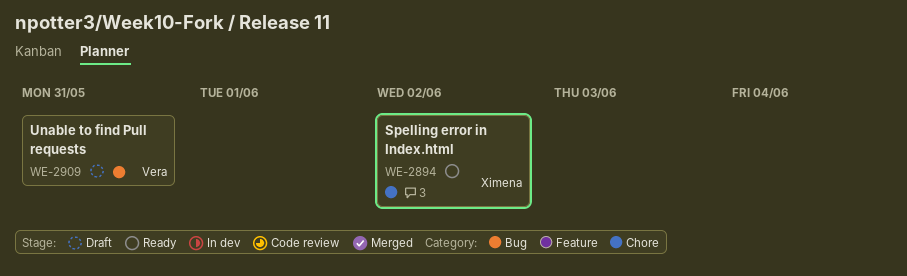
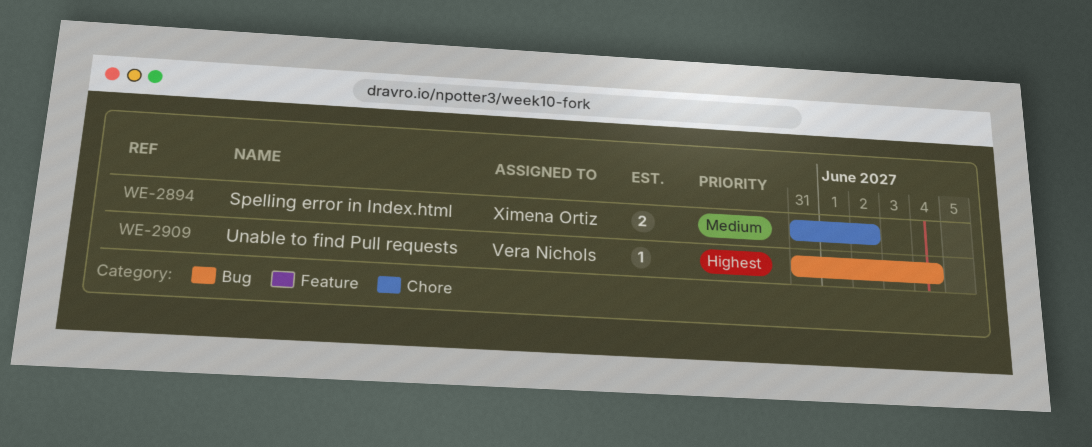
WE-2909, due: May 31 -> Jun 4

